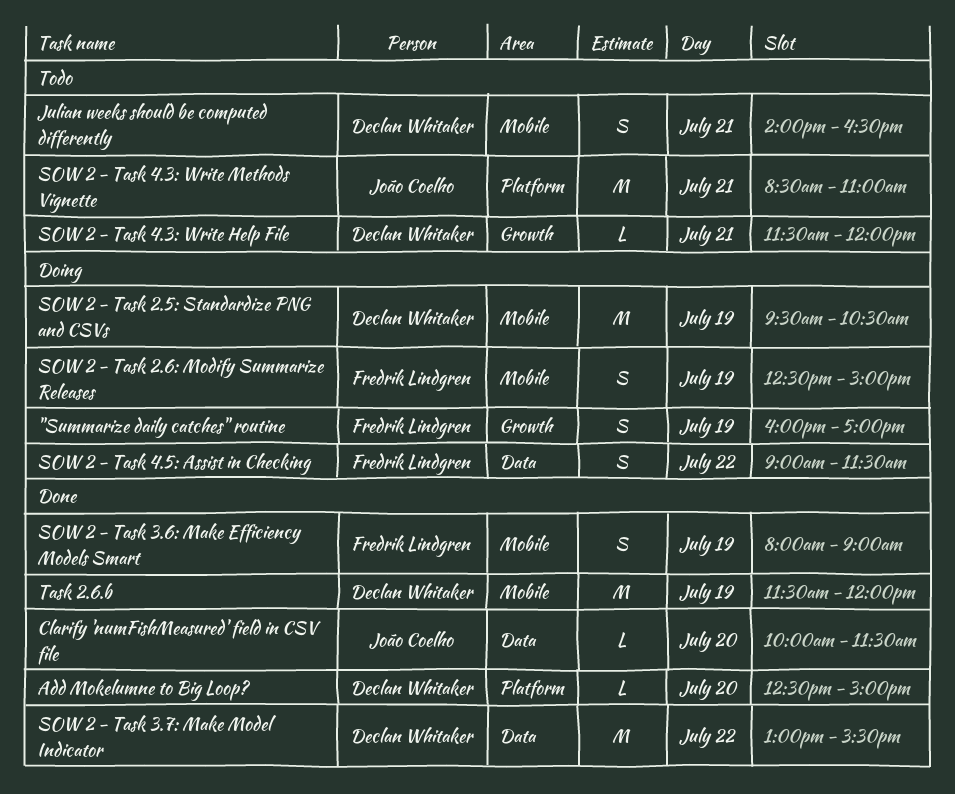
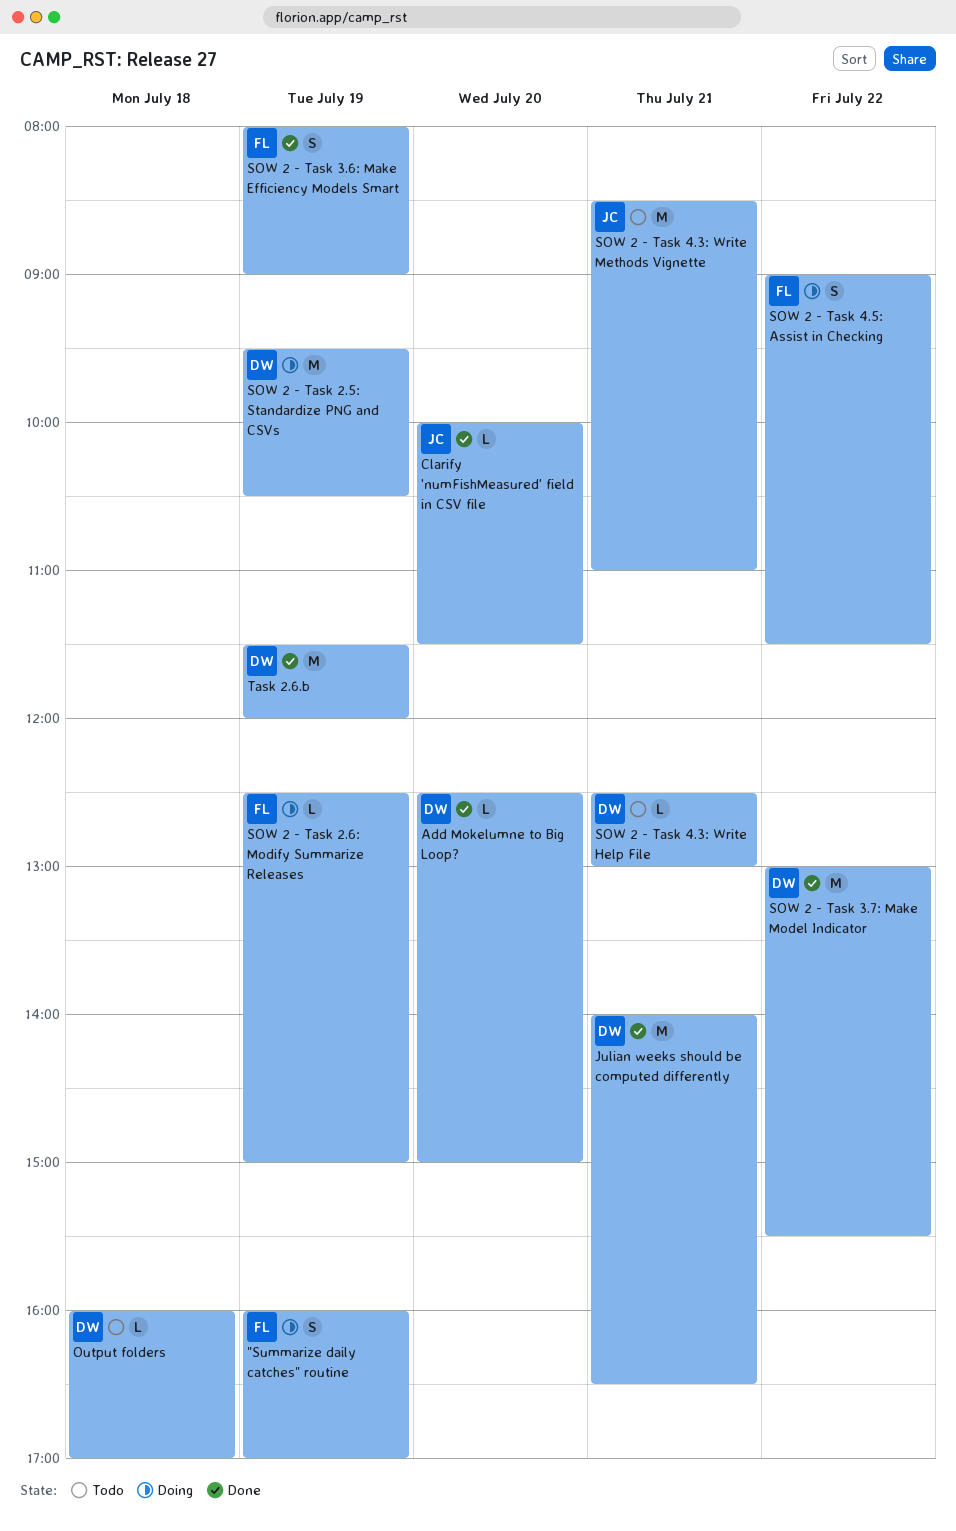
Julian weeks should be computed differently, status: Todo -> Done
Julian weeks should be computed differently, estimate: S -> M
Output folders: none -> present
SOW 2 - Task 2.6: Modify Summarize Releases, estimate: S -> L
SOW 2 - Task 4.3: Write Help File, begins: 11:30 -> 12:30
SOW 2 - Task 4.3: Write Help File, ends: 12:00 -> 13:00

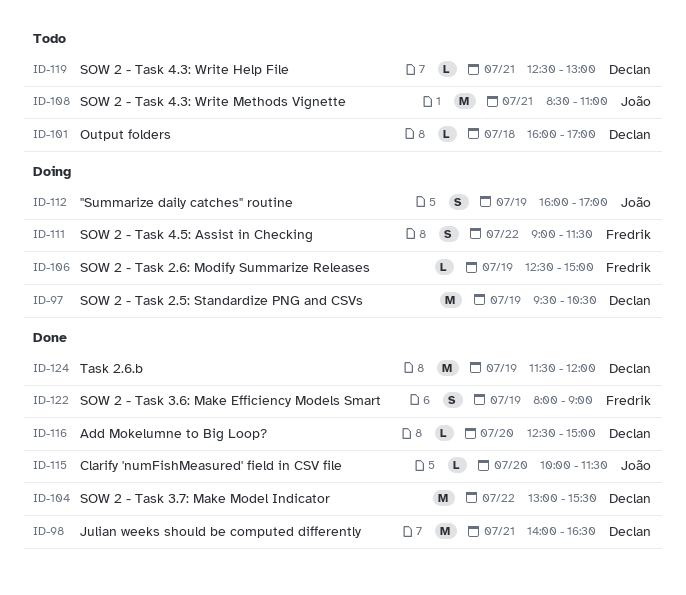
"Summarize daily catches" routine, owner: Fredrik -> João

